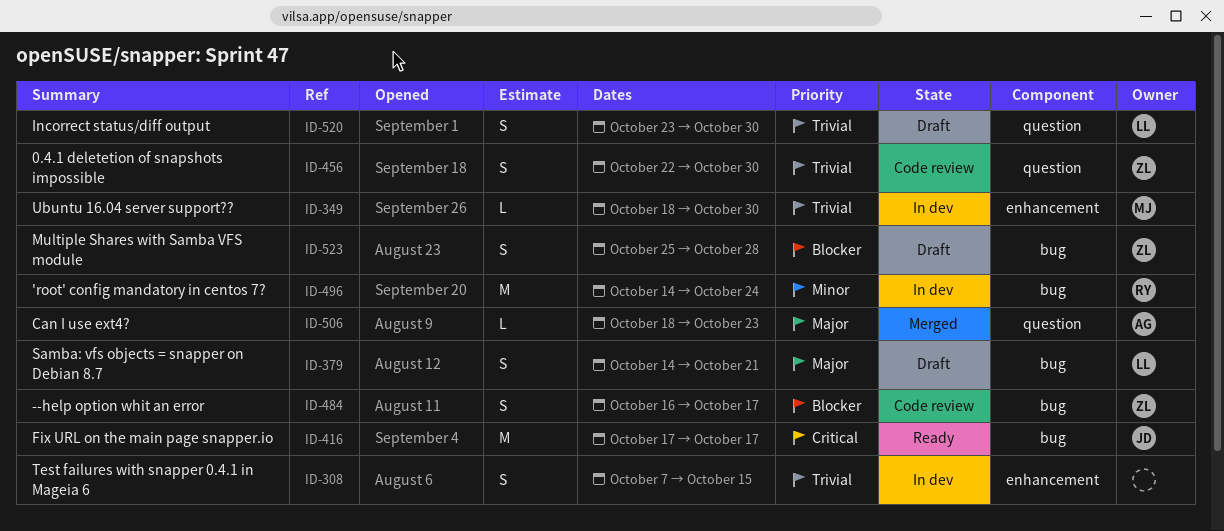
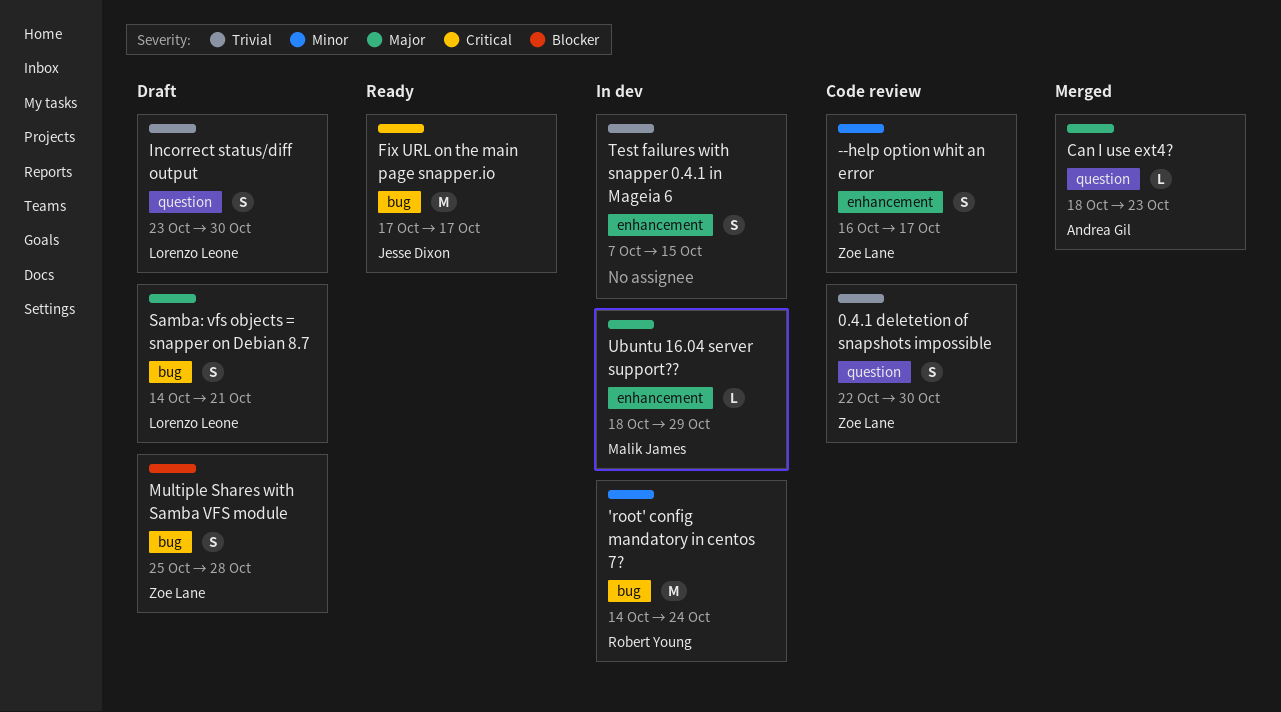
--help option whit an error, priority: Blocker -> Minor
--help option whit an error, label: bug -> enhancement
Ubuntu 16.04 server support??, priority: Trivial -> Major
Ubuntu 16.04 server support??, due: Oct 30 -> Oct 29

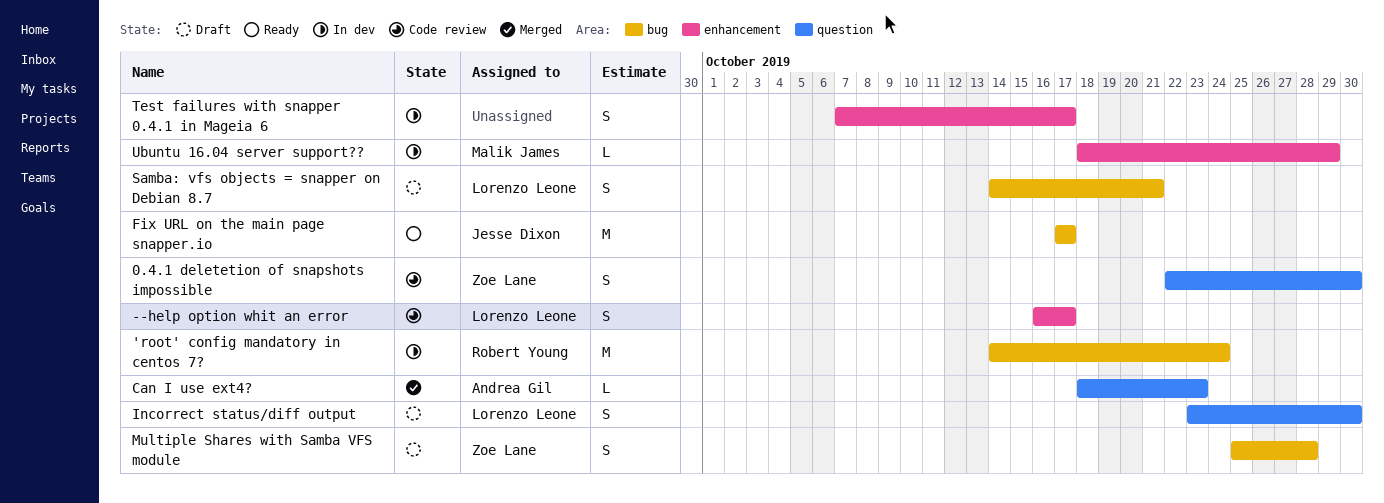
--help option whit an error, owner: Zoe Lane -> Lorenzo Leone
Test failures with snapper 0.4.1 in Mageia 6, due: Oct 15 -> Oct 17

